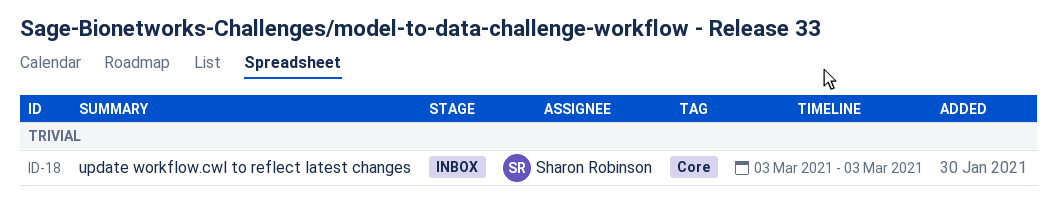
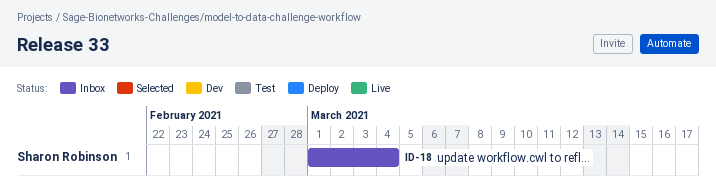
ID-18, start: Mar 3 -> Mar 1
ID-18, due: Mar 3 -> Mar 4

